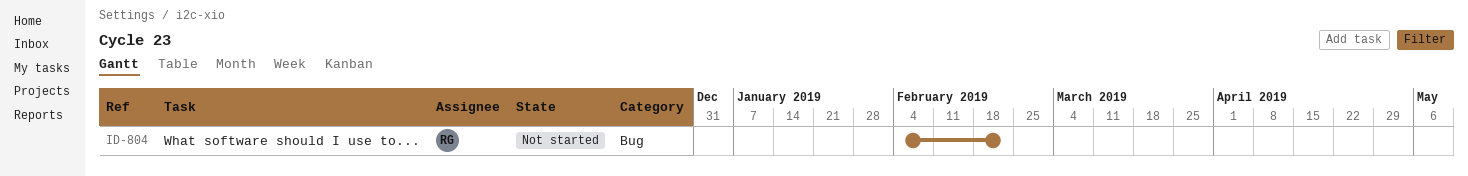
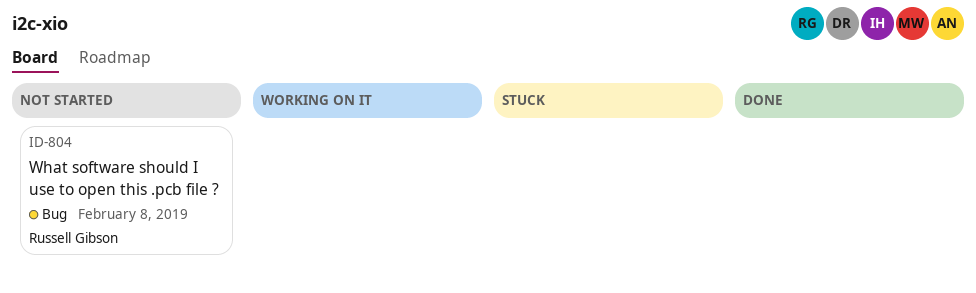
ID-804, due: Feb 22 -> Feb 8

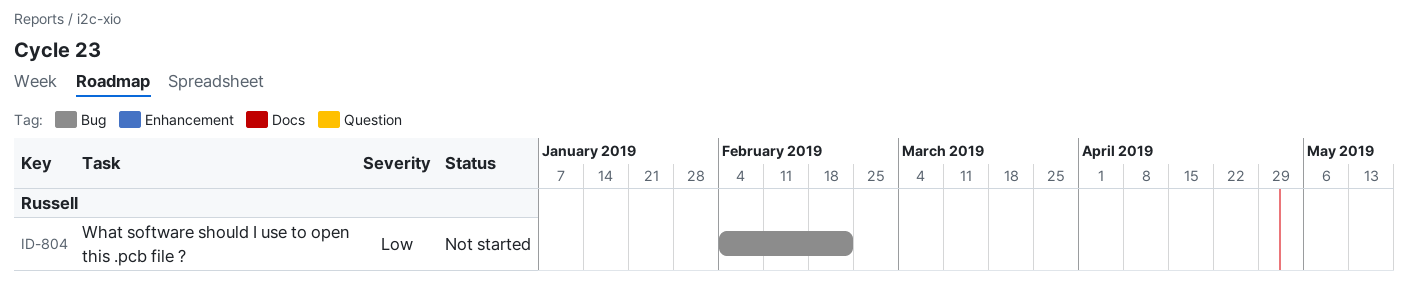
ID-804, due: Feb 8 -> Feb 22

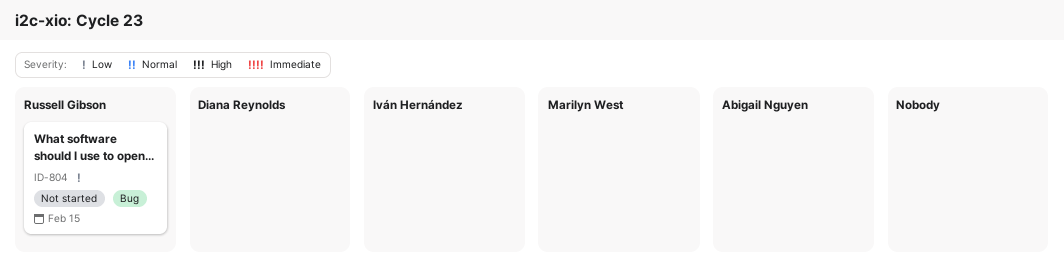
ID-804, due: Feb 22 -> Feb 15

